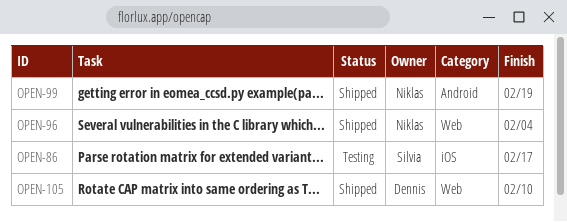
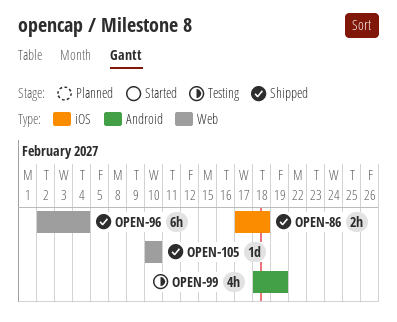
OPEN-86, status: Testing -> Shipped
OPEN-86, due: Feb 17 -> Feb 18
OPEN-99, status: Shipped -> Testing

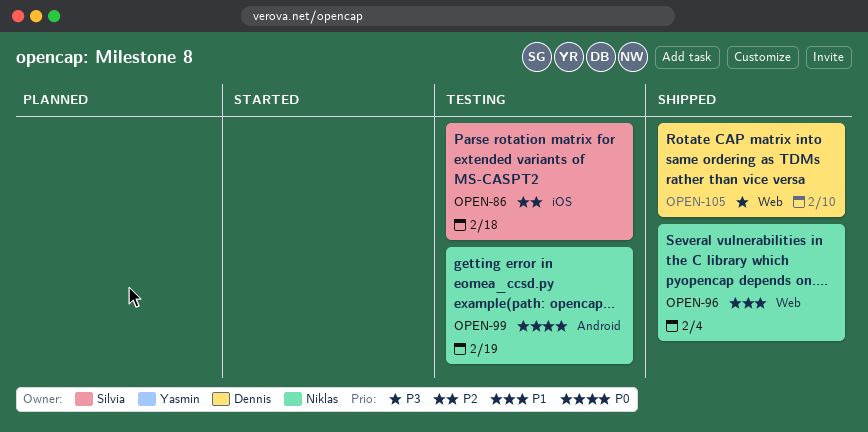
OPEN-86, status: Shipped -> Testing

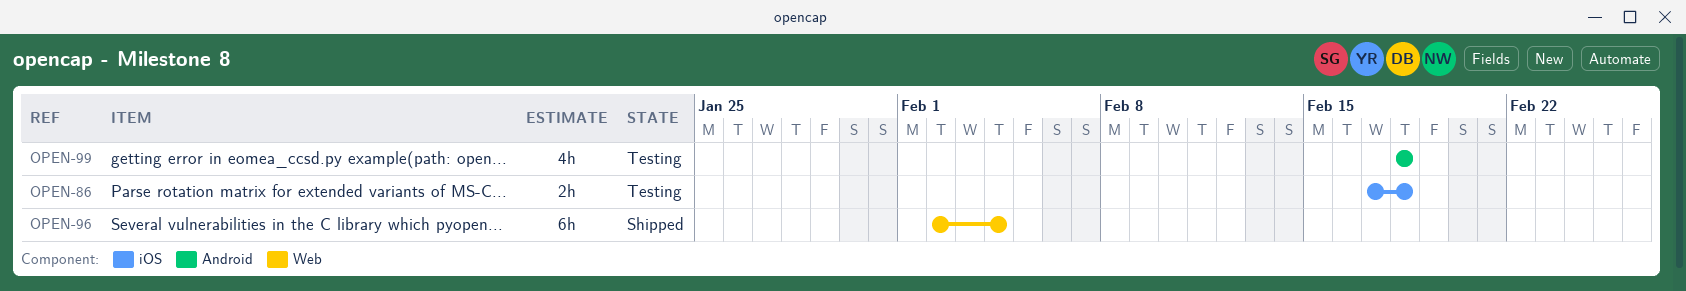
OPEN-99, due: Feb 19 -> Feb 18
OPEN-105: present -> none

